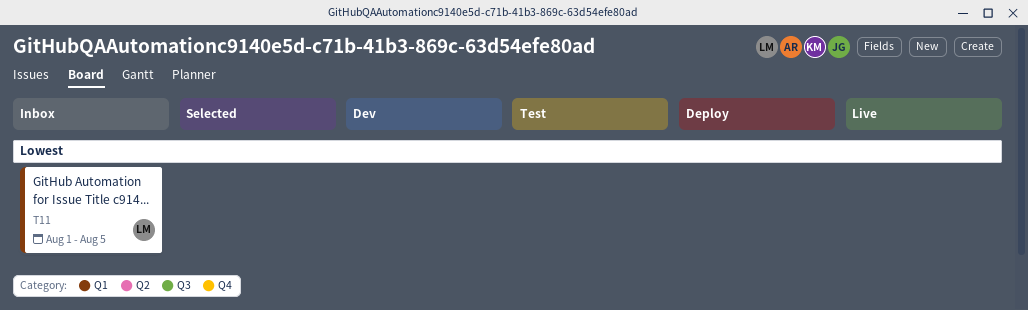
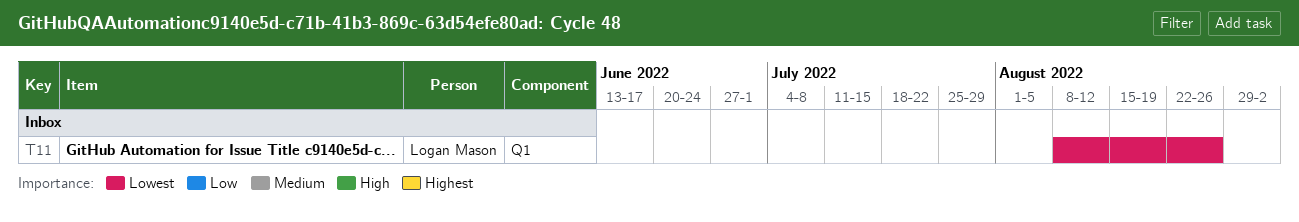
T11, start: Aug 1 -> Aug 8
T11, due: Aug 5 -> Aug 26

